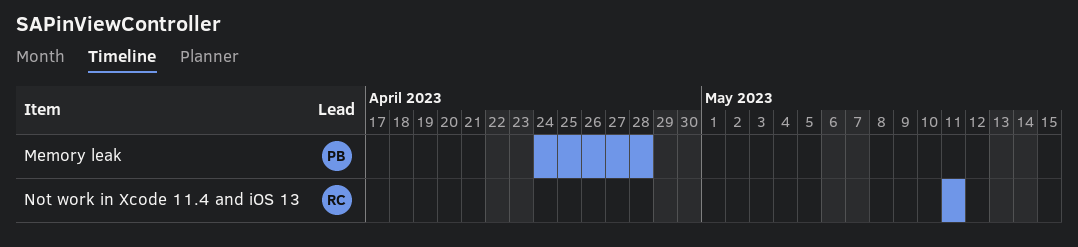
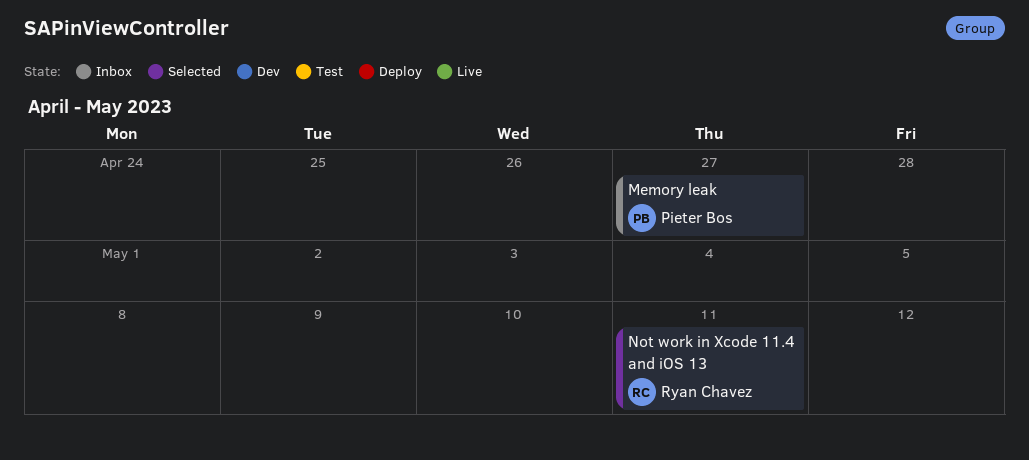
Memory leak, due: Apr 28 -> Apr 27

